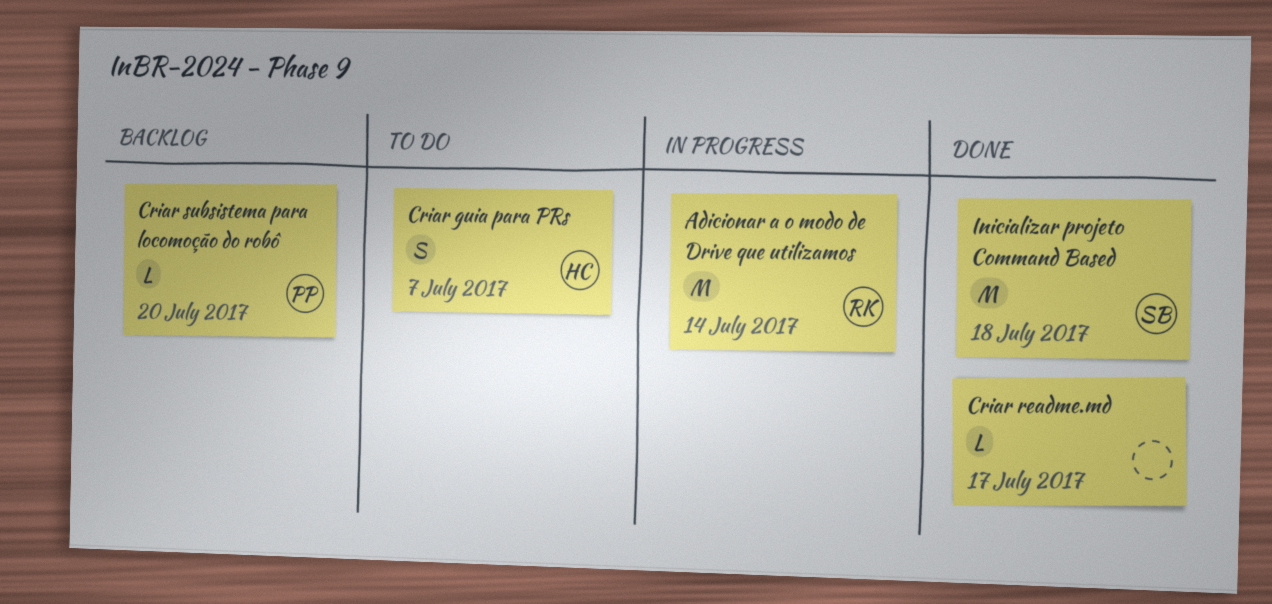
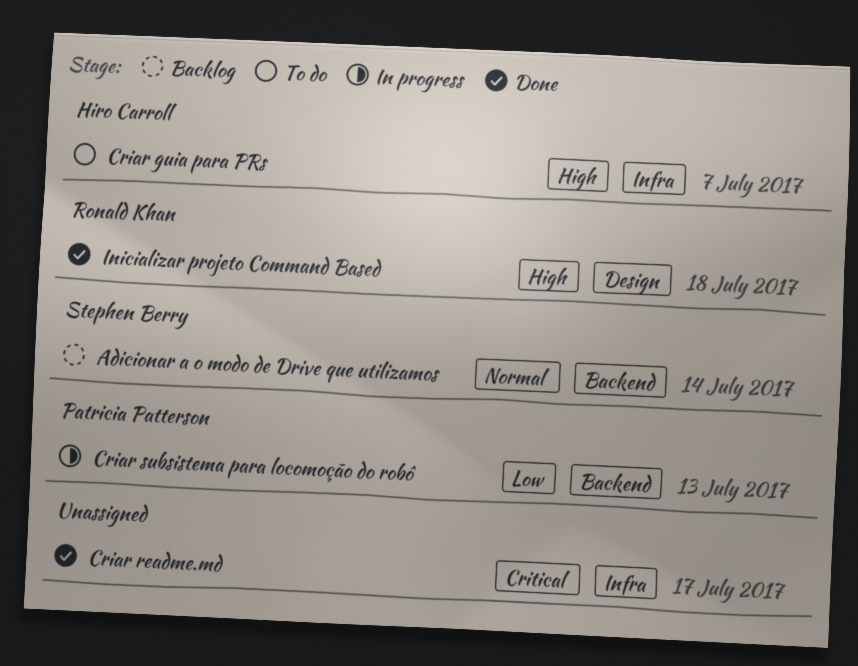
Adicionar a o modo de Drive que utilizamos, status: In progress -> Backlog
Adicionar a o modo de Drive que utilizamos, owner: Ronald Khan -> Stephen Berry
Criar subsistema para locomoção do robô, status: Backlog -> In progress
Criar subsistema para locomoção do robô, due: Jul 20 -> Jul 13
Inicializar projeto Command Based, owner: Stephen Berry -> Ronald Khan

